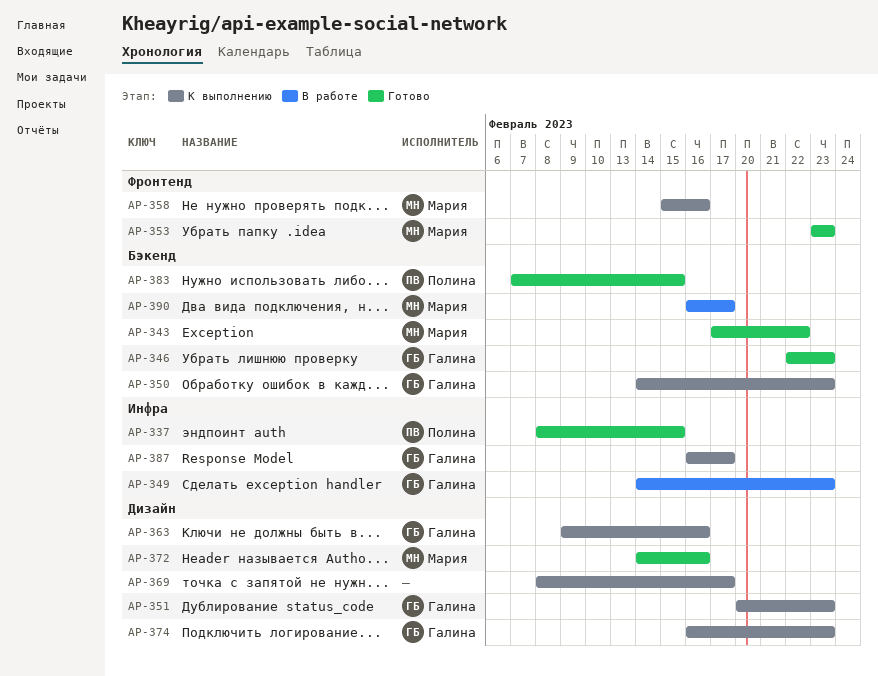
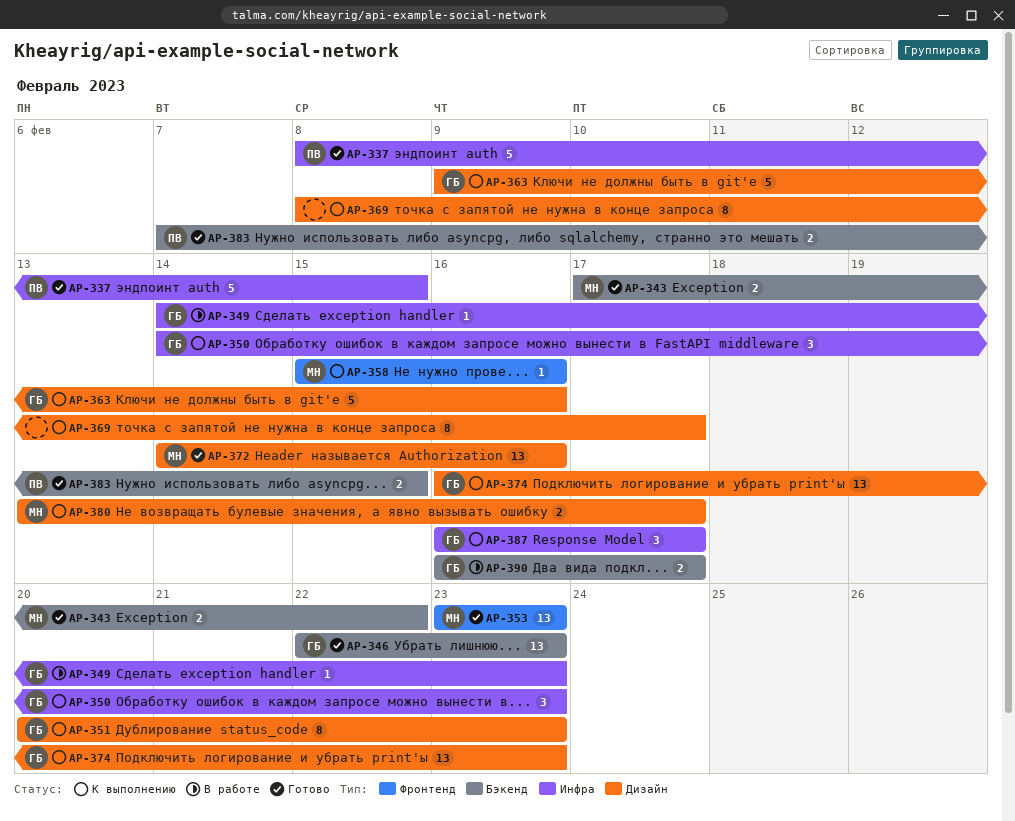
AP-350, label: Бэкенд -> Инфра
AP-380: none -> present
AP-390, owner: Мария -> Галина

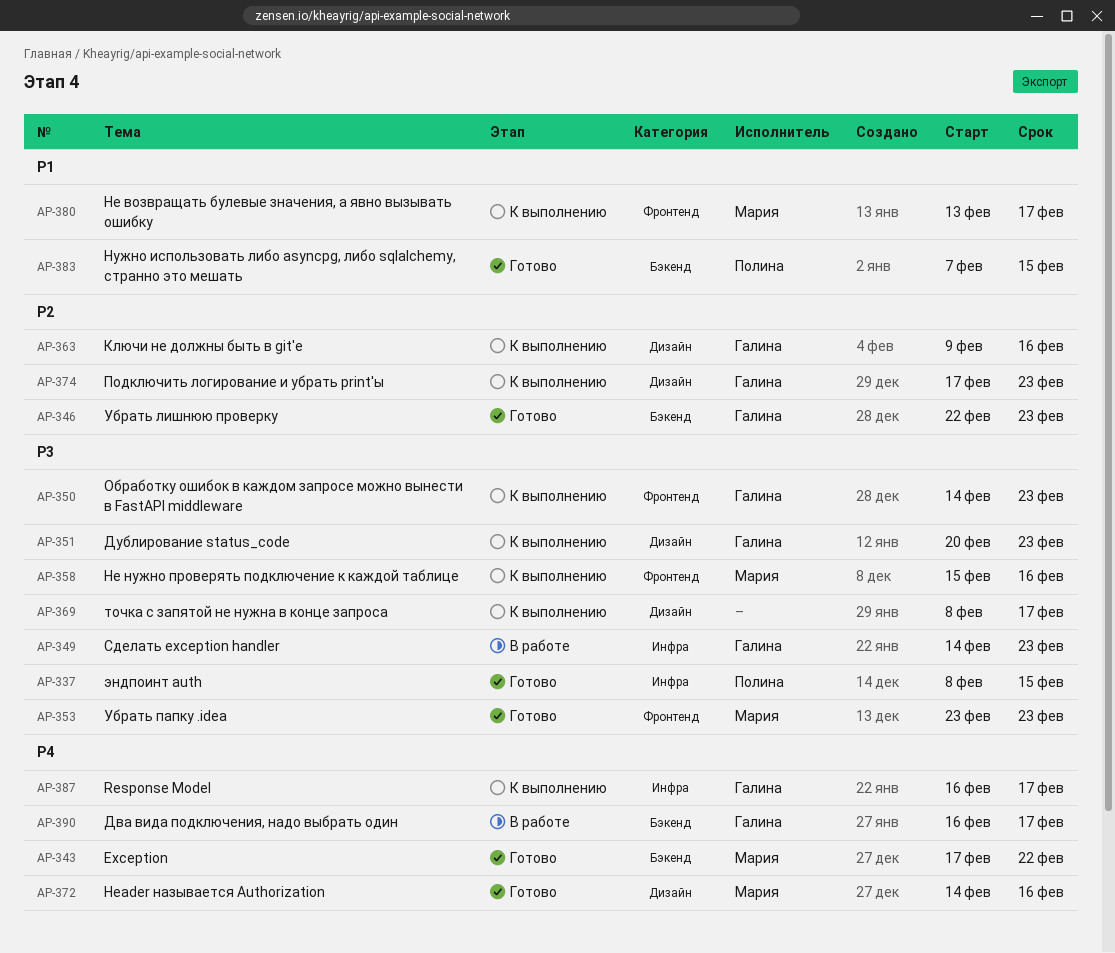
AP-350, label: Инфра -> Фронтенд
AP-374, start: Feb 16 -> Feb 17
AP-380, label: Дизайн -> Фронтенд

